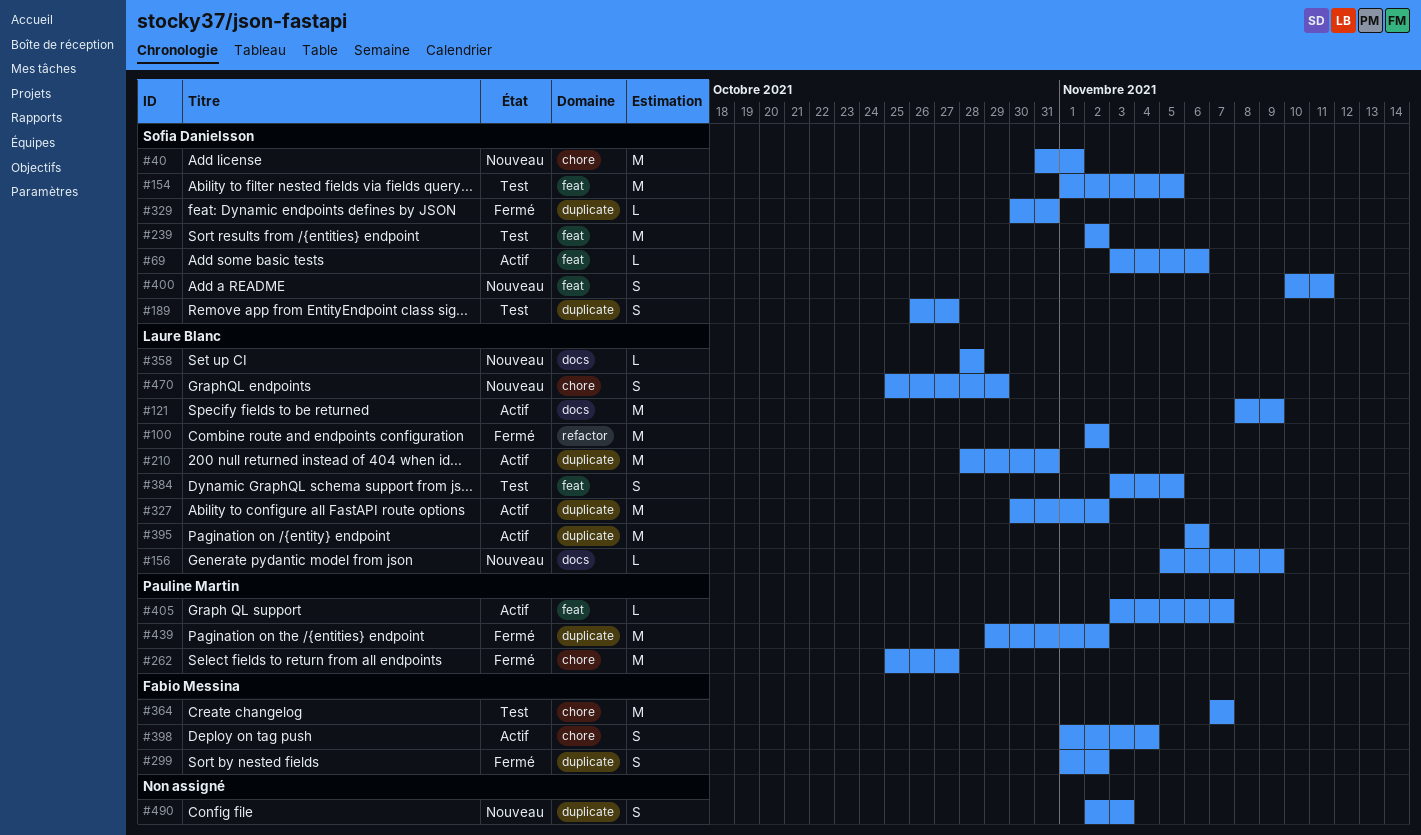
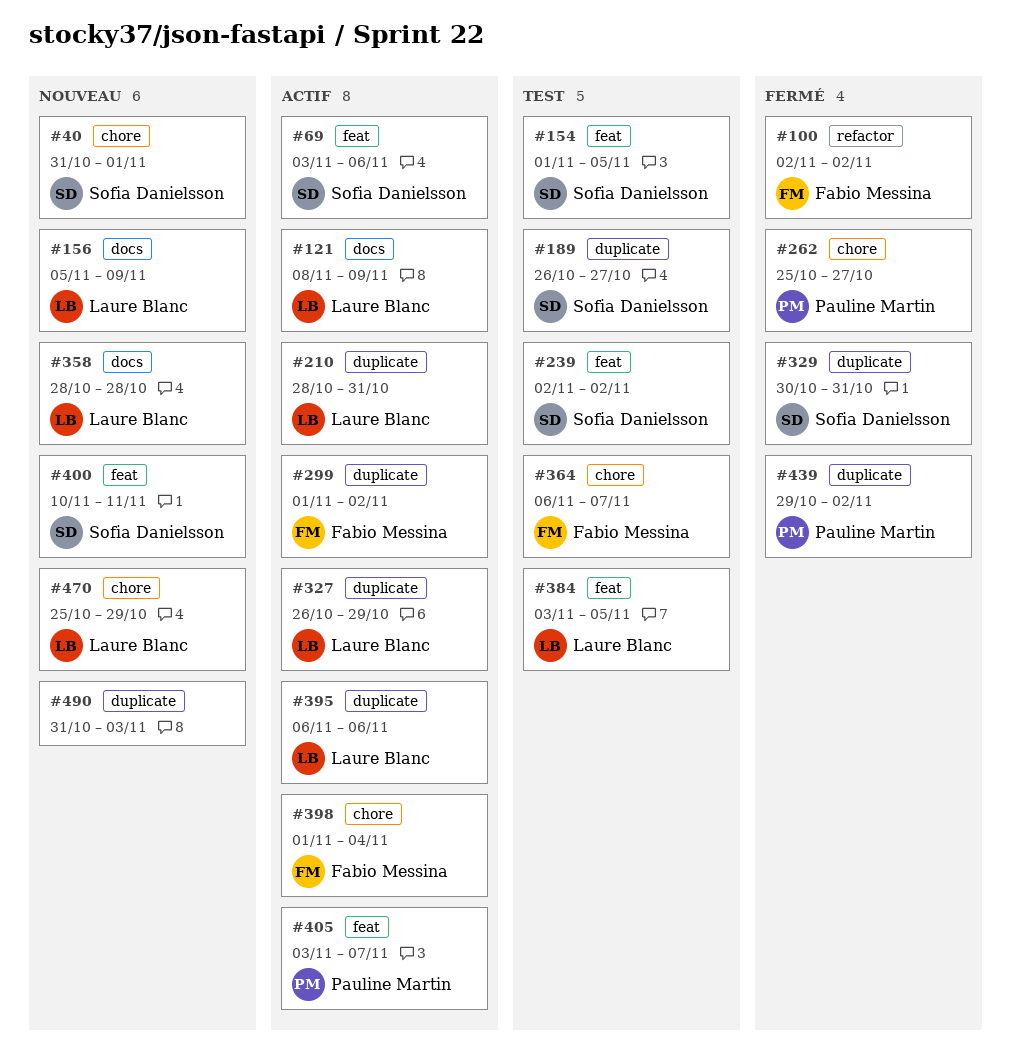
#100, owner: Laure Blanc -> Fabio Messina
#299, status: Fermé -> Actif
#327, start: Oct 30 -> Oct 26
#327, due: Nov 2 -> Oct 29
#364, start: Nov 7 -> Nov 6
#490, start: Nov 2 -> Oct 31

